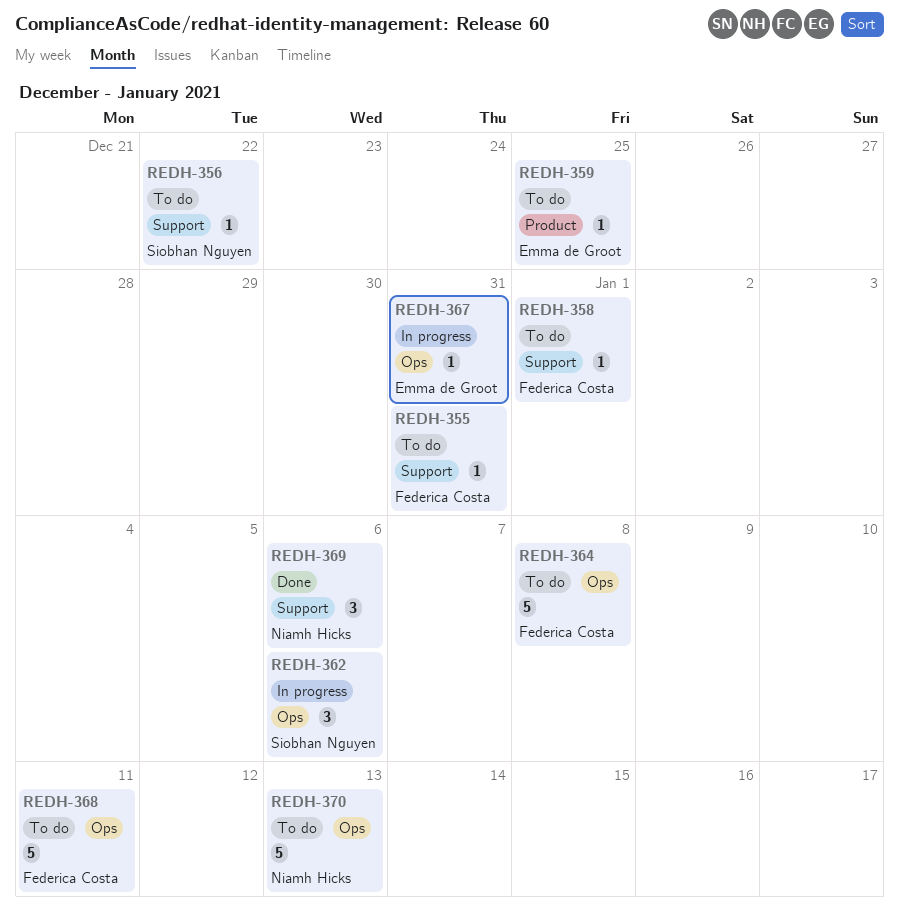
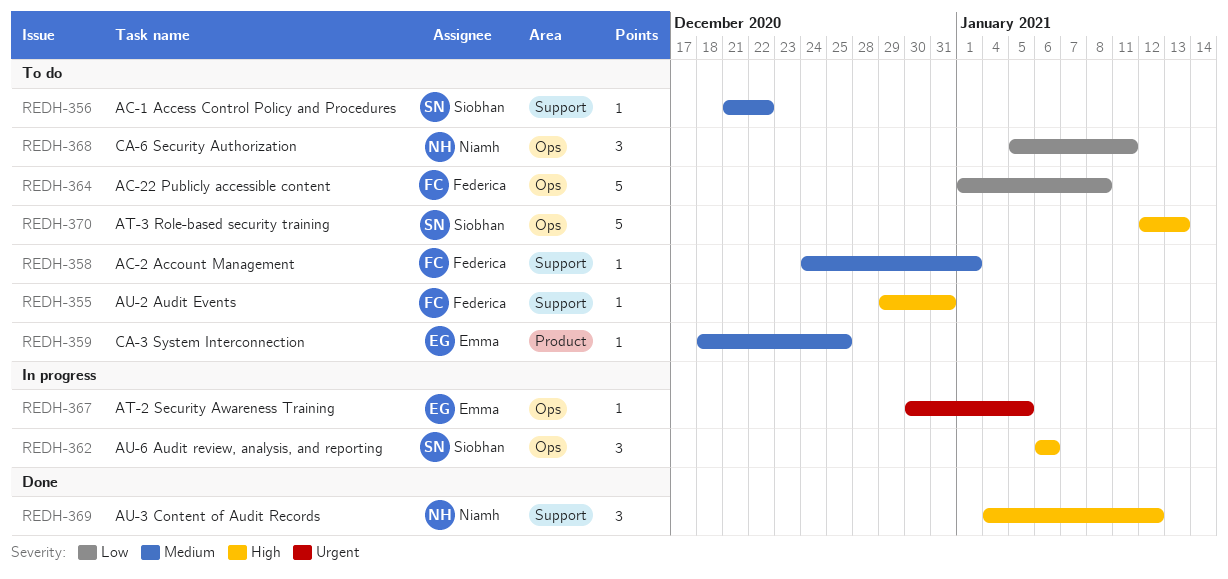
REDH-367, due: Dec 31 -> Jan 5
REDH-368, owner: Federica Costa -> Niamh Hicks
REDH-368, estimate: 5 -> 3
REDH-369, due: Jan 6 -> Jan 12
REDH-370, owner: Niamh Hicks -> Siobhan Nguyen

